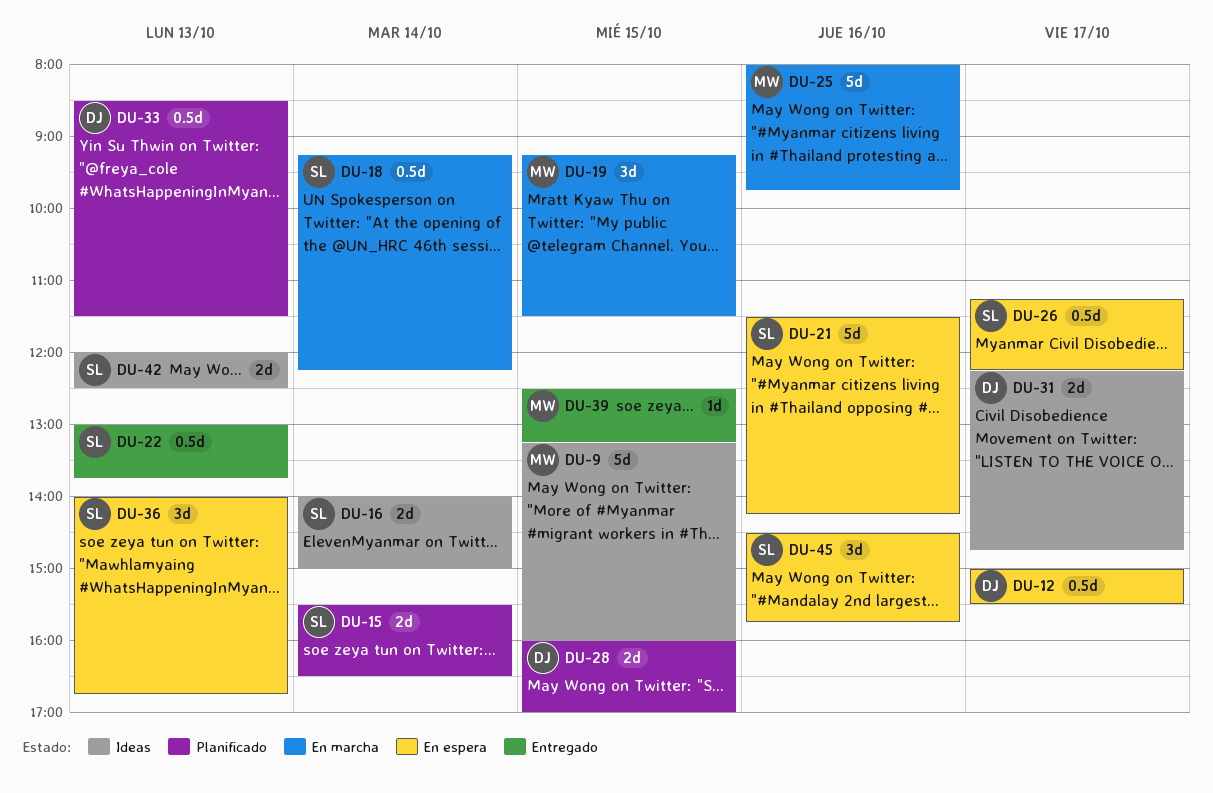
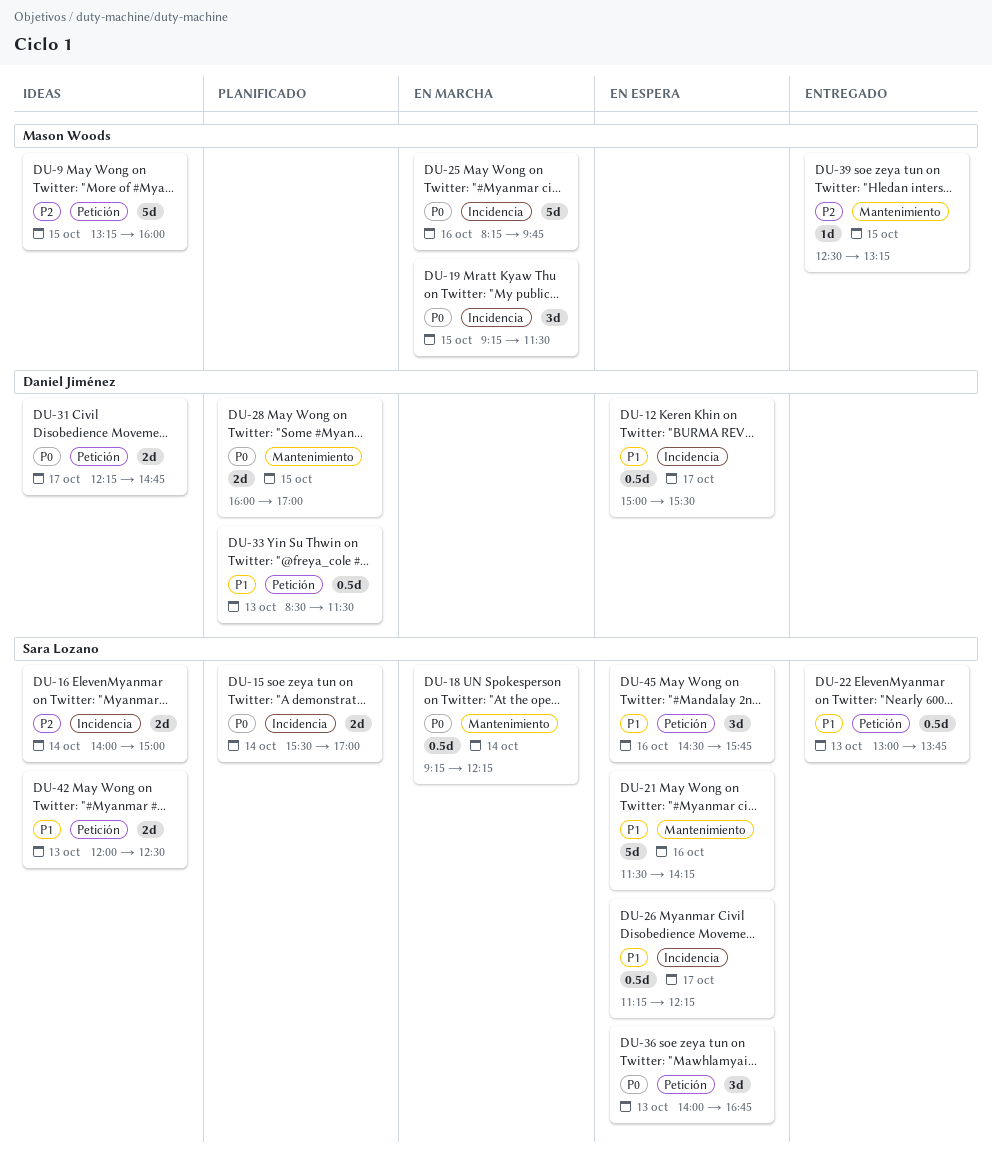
DU-15, ends: 16:30 -> 17:00
DU-25, begins: 08:00 -> 08:15

